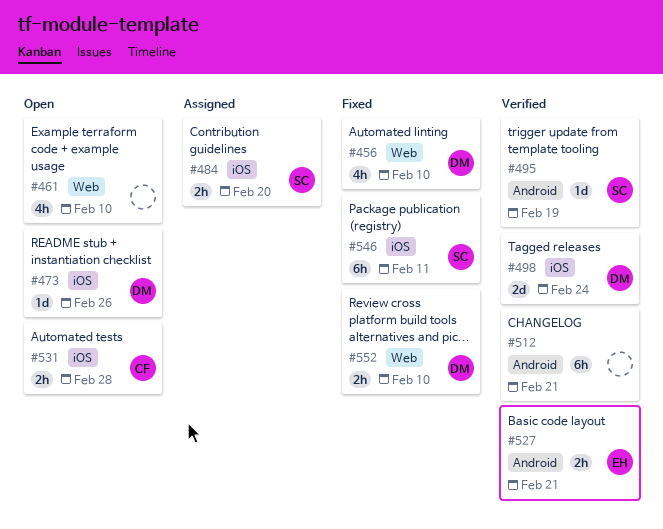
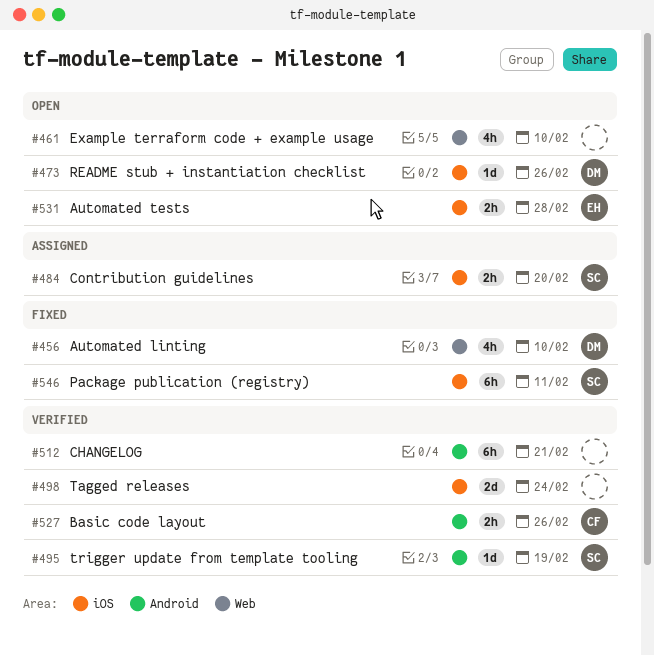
#498, owner: DM -> none
#527, owner: EH -> CF
#527, due: Feb 21 -> Feb 26
#531, owner: CF -> EH
#552: present -> none

